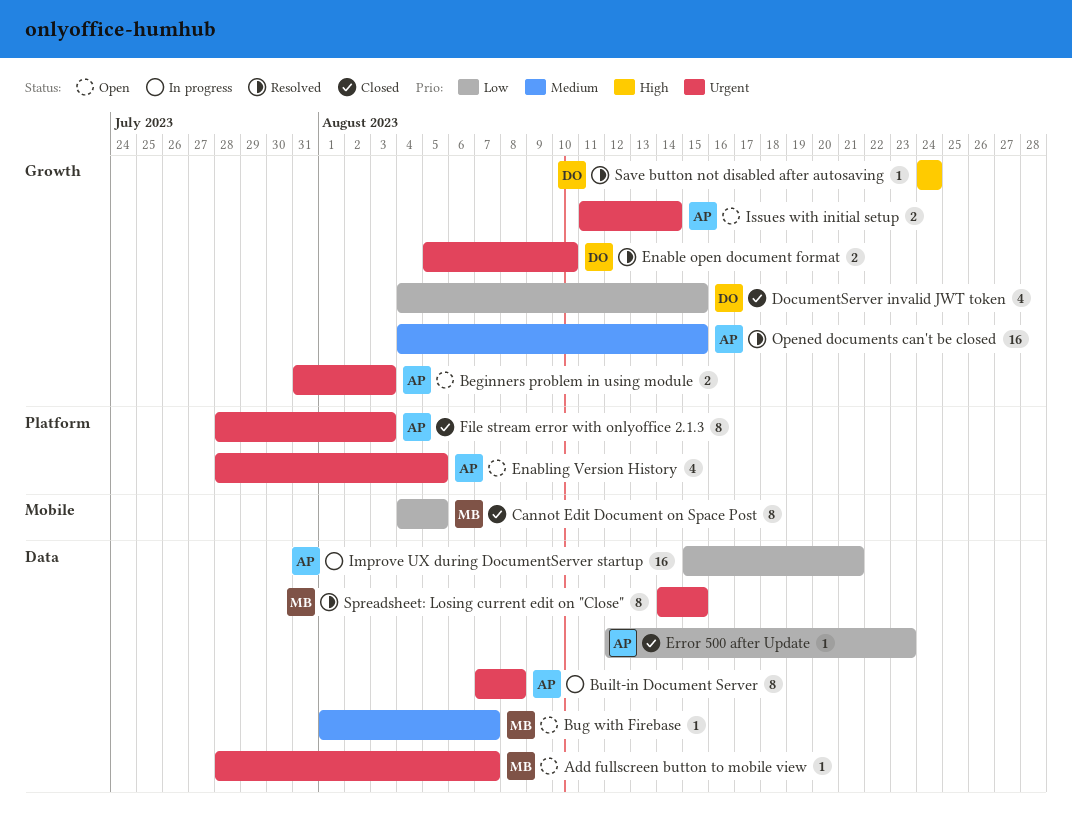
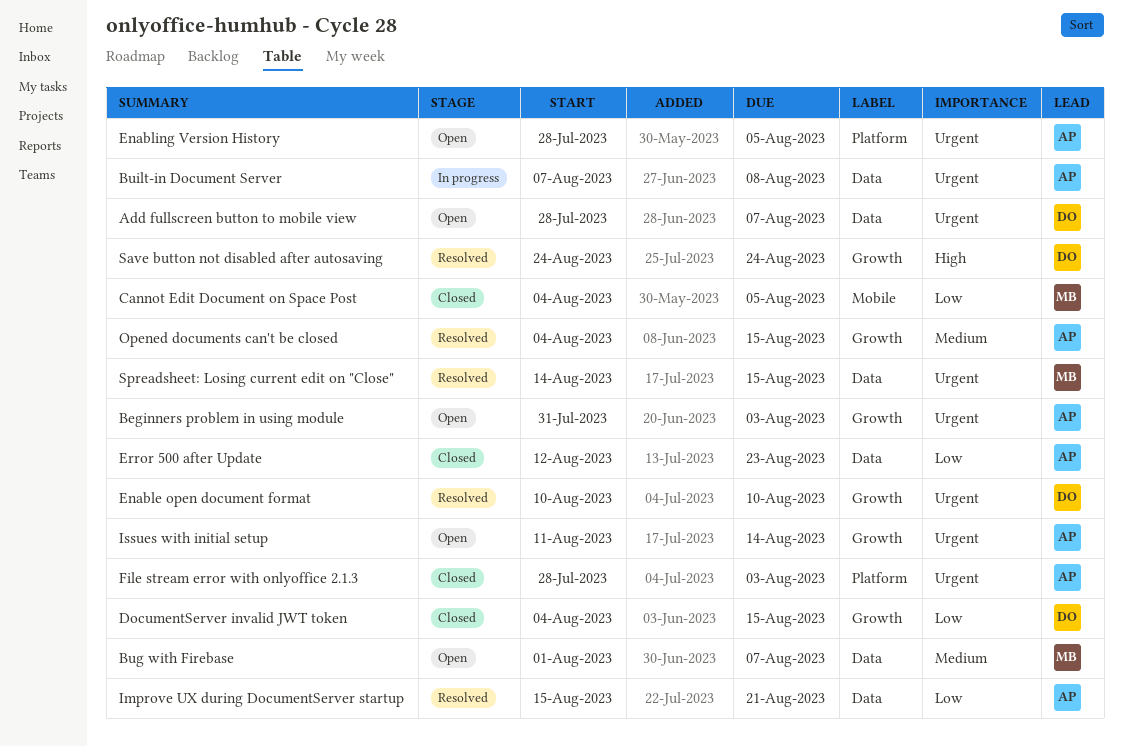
Add fullscreen button to mobile view, owner: MB -> DO
Enable open document format, start: Aug 5 -> Aug 10
Improve UX during DocumentServer startup, status: In progress -> Resolved

